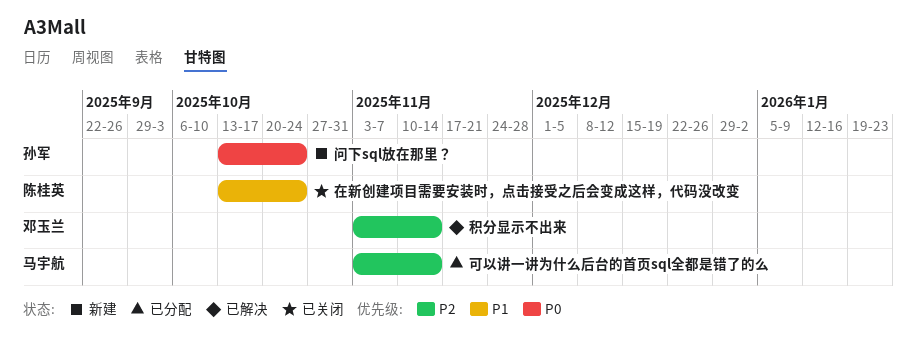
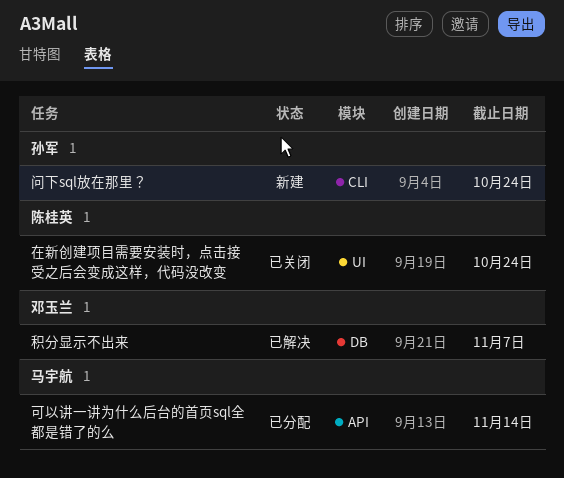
积分显示不出来, due: Nov 14 -> Nov 7

